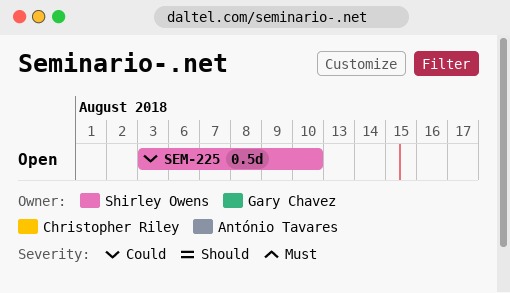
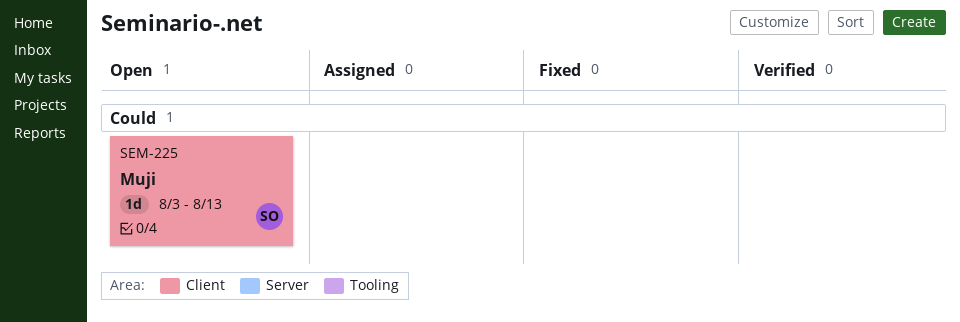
SEM-225, estimate: 0.5d -> 1d
SEM-225, due: Aug 10 -> Aug 13

